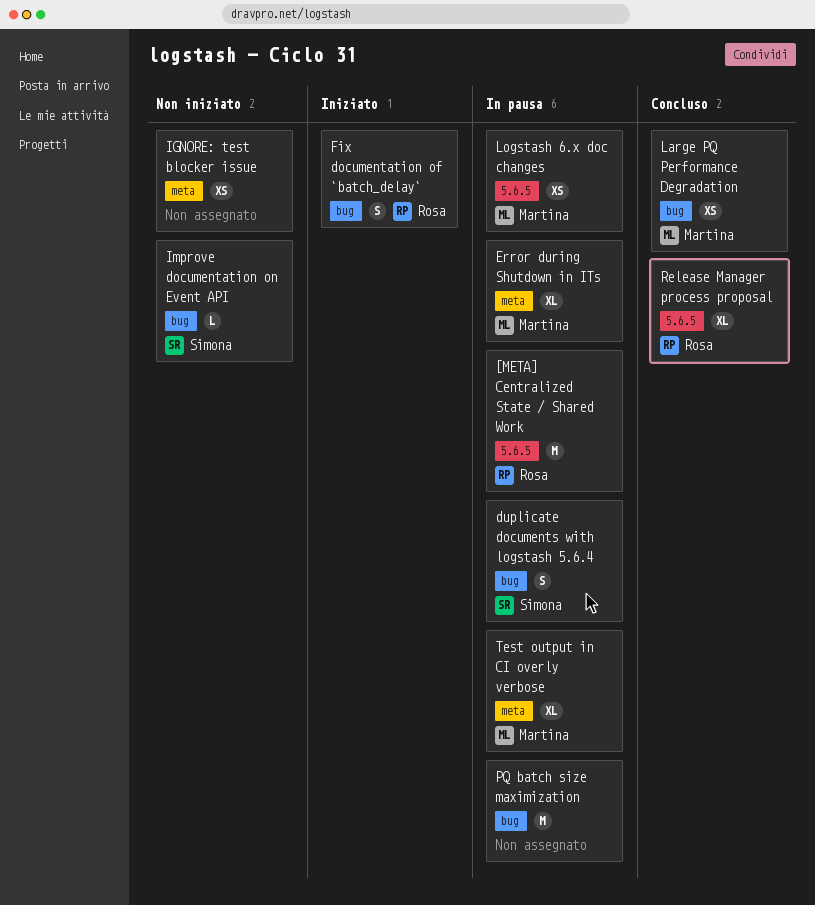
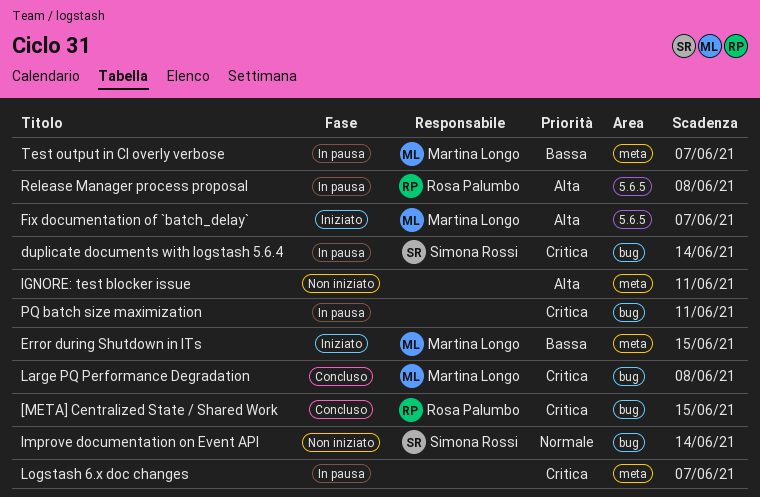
[META] Centralized State / Shared Work, status: In pausa -> Concluso
[META] Centralized State / Shared Work, label: 5.6.5 -> bug
Error during Shutdown in ITs, status: In pausa -> Iniziato
Fix documentation of `batch_delay`, owner: Rosa Palumbo -> Martina Longo
Fix documentation of `batch_delay`, label: bug -> 5.6.5
Logstash 6.x doc changes, owner: Martina Longo -> none
Logstash 6.x doc changes, label: 5.6.5 -> meta
Release Manager process proposal, status: Concluso -> In pausa

